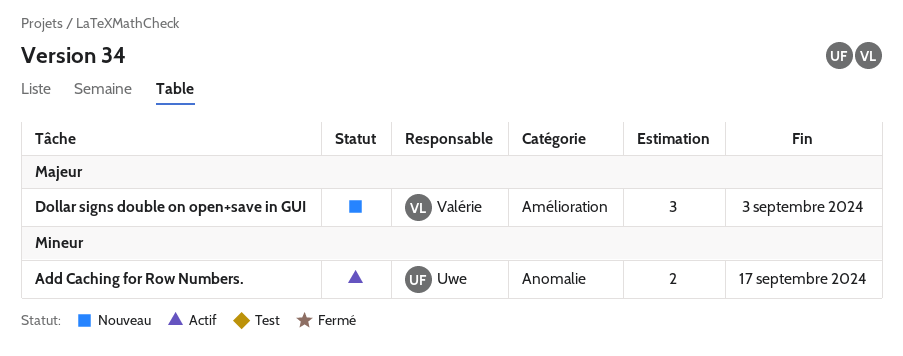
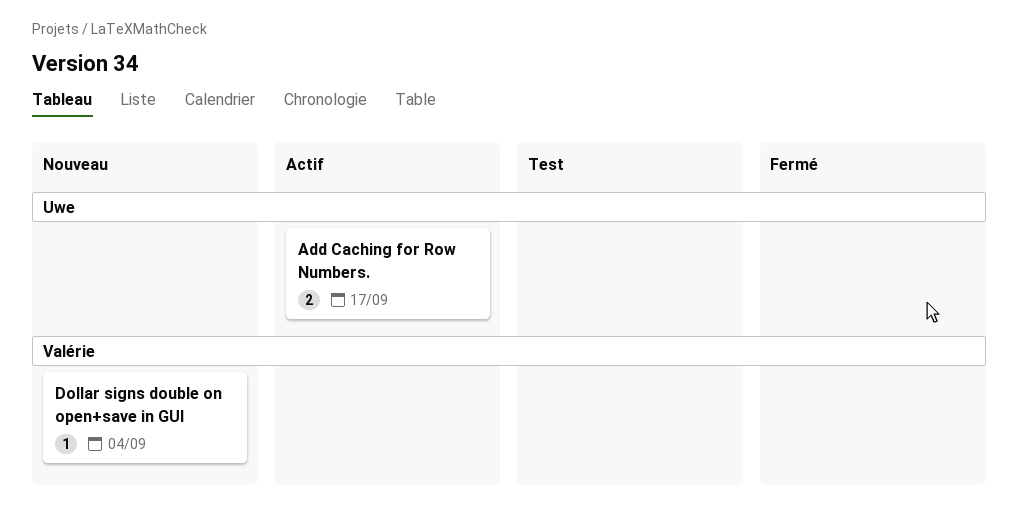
Dollar signs double on open+save in GUI, estimate: 3 -> 1
Dollar signs double on open+save in GUI, due: Sep 3 -> Sep 4

